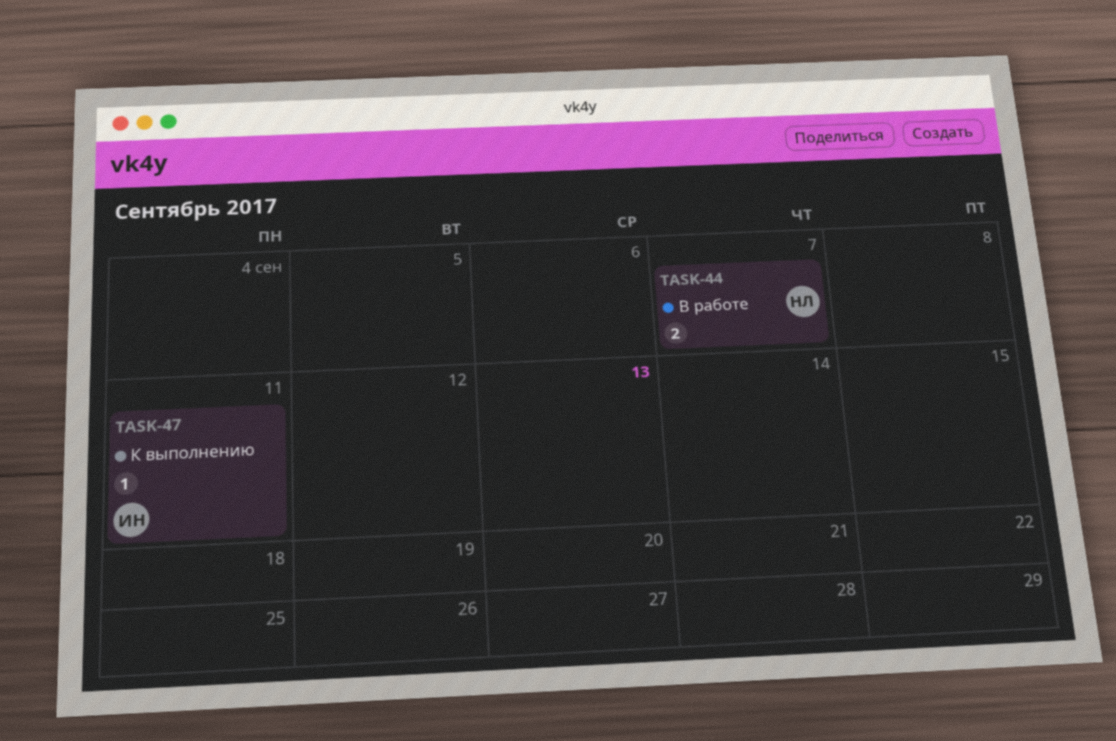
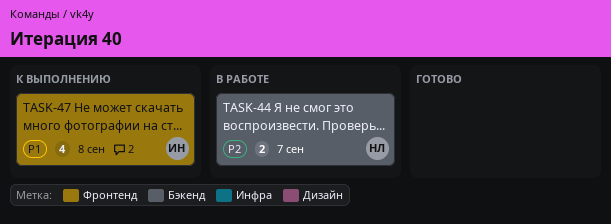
TASK-47, estimate: 1 -> 4
TASK-47, due: Sep 11 -> Sep 8

